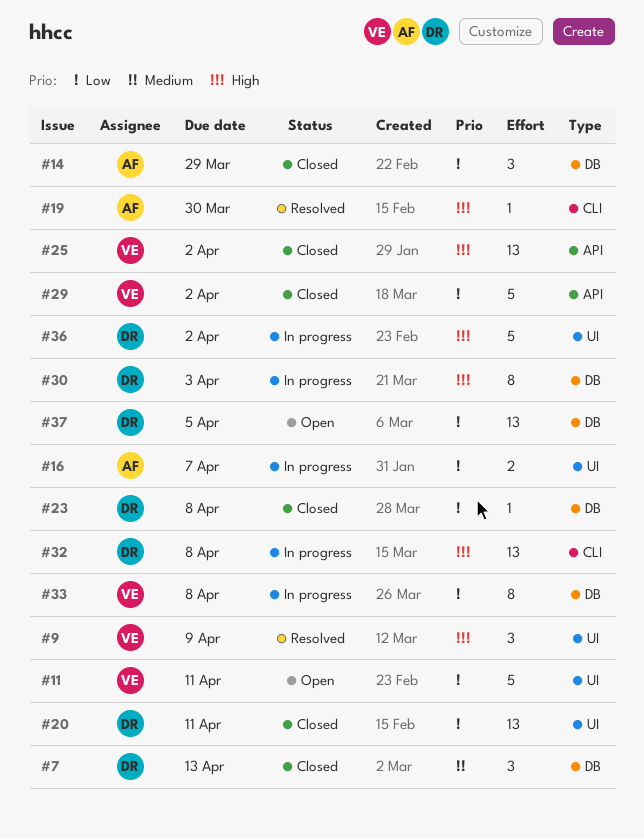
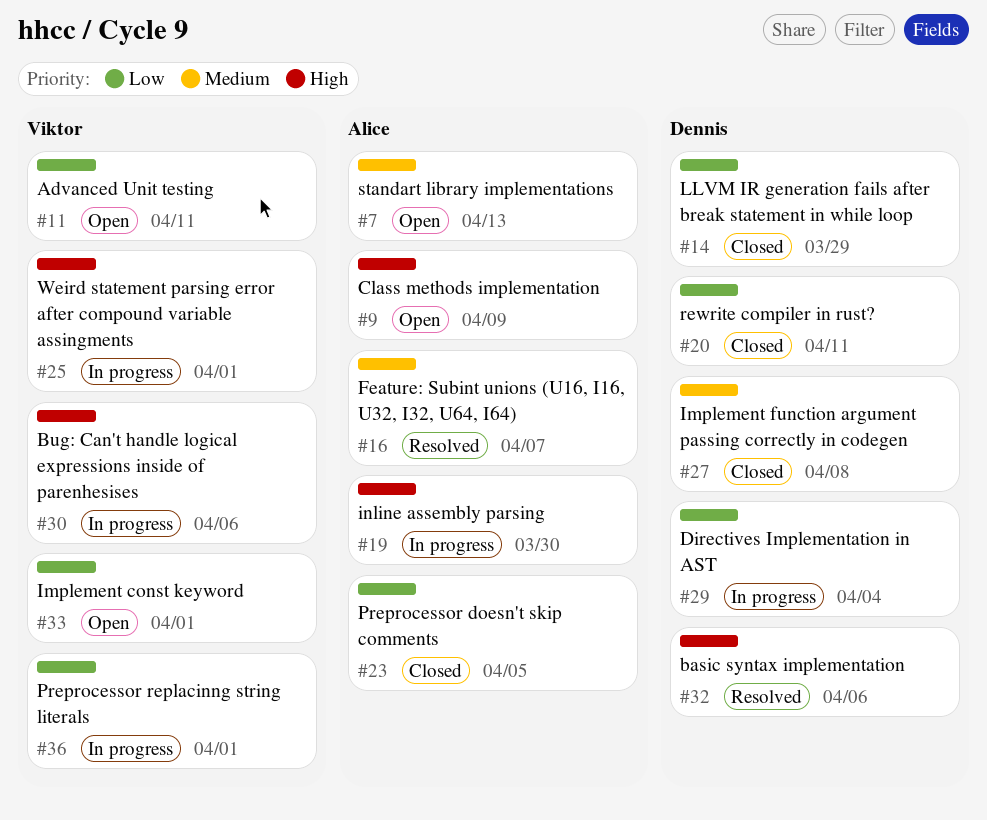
#7, status: Closed -> Open
#7, owner: Dennis -> Alice
#9, status: Resolved -> Open
#9, owner: Viktor -> Alice
#14, owner: Alice -> Dennis
#16, status: In progress -> Resolved
#16, priority: Low -> Medium
#19, status: Resolved -> In progress
#23, owner: Dennis -> Alice
#23, due: Apr 8 -> Apr 5
#25, status: Closed -> In progress
#25, due: Apr 2 -> Apr 1
#27: none -> present
#29, status: Closed -> In progress
#29, owner: Viktor -> Dennis
#29, due: Apr 2 -> Apr 4
#30, owner: Dennis -> Viktor
#30, due: Apr 3 -> Apr 6
#32, status: In progress -> Resolved
#32, due: Apr 8 -> Apr 6
#33, status: In progress -> Open
#33, due: Apr 8 -> Apr 1
#36, owner: Dennis -> Viktor
#36, priority: High -> Low
#36, due: Apr 2 -> Apr 1
#37: present -> none

